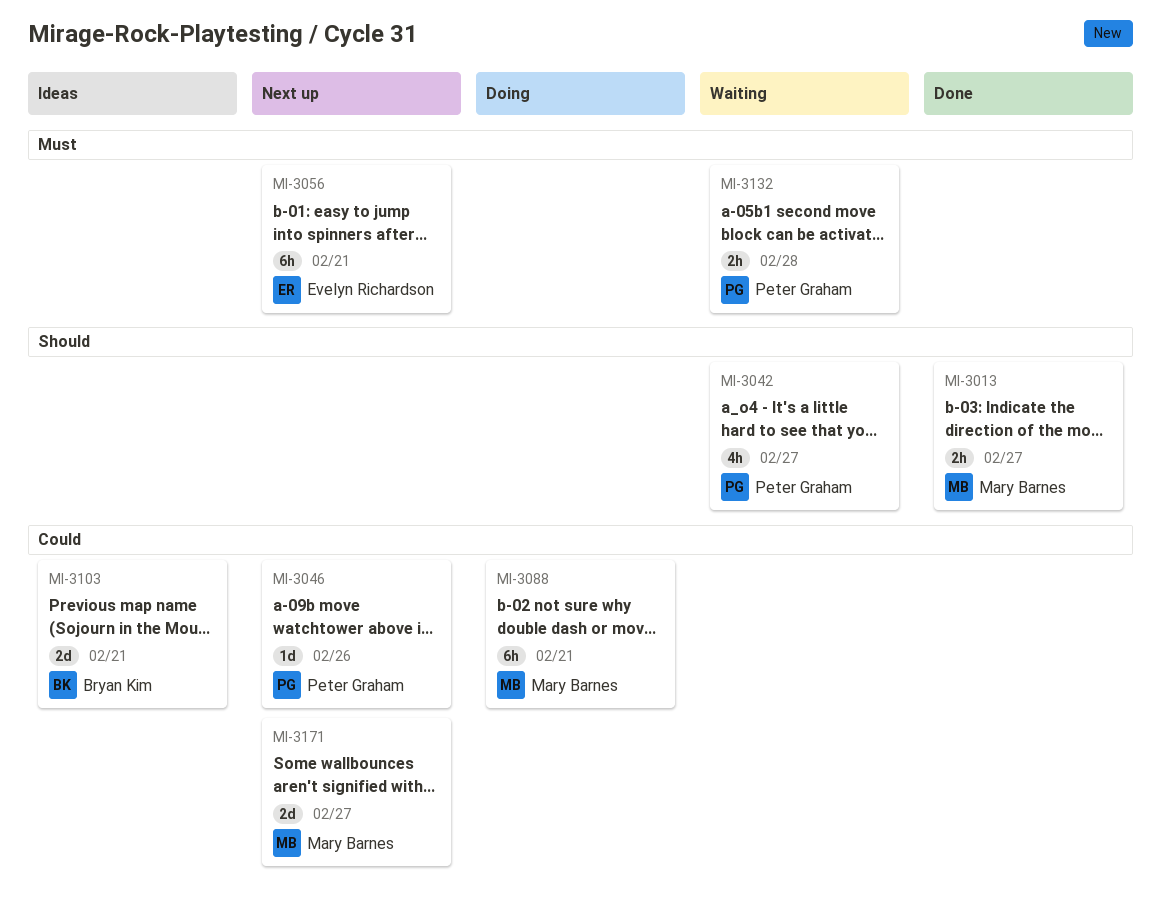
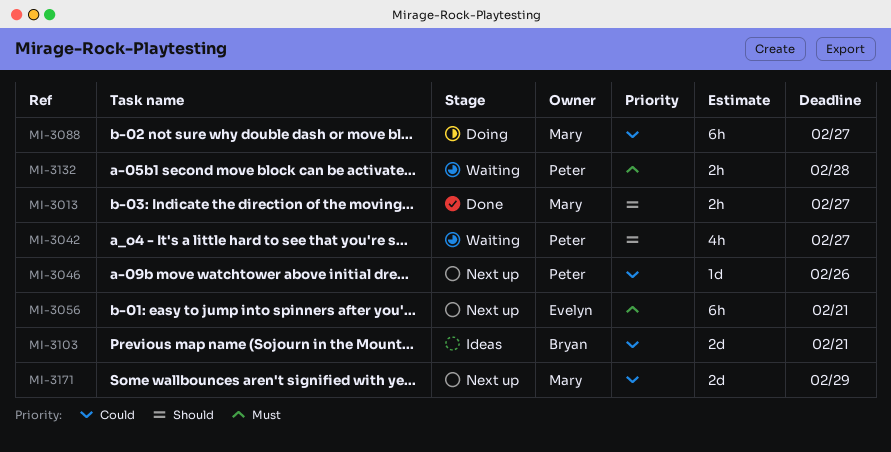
MI-3088, due: Feb 21 -> Feb 27
MI-3171, due: Feb 27 -> Feb 29

